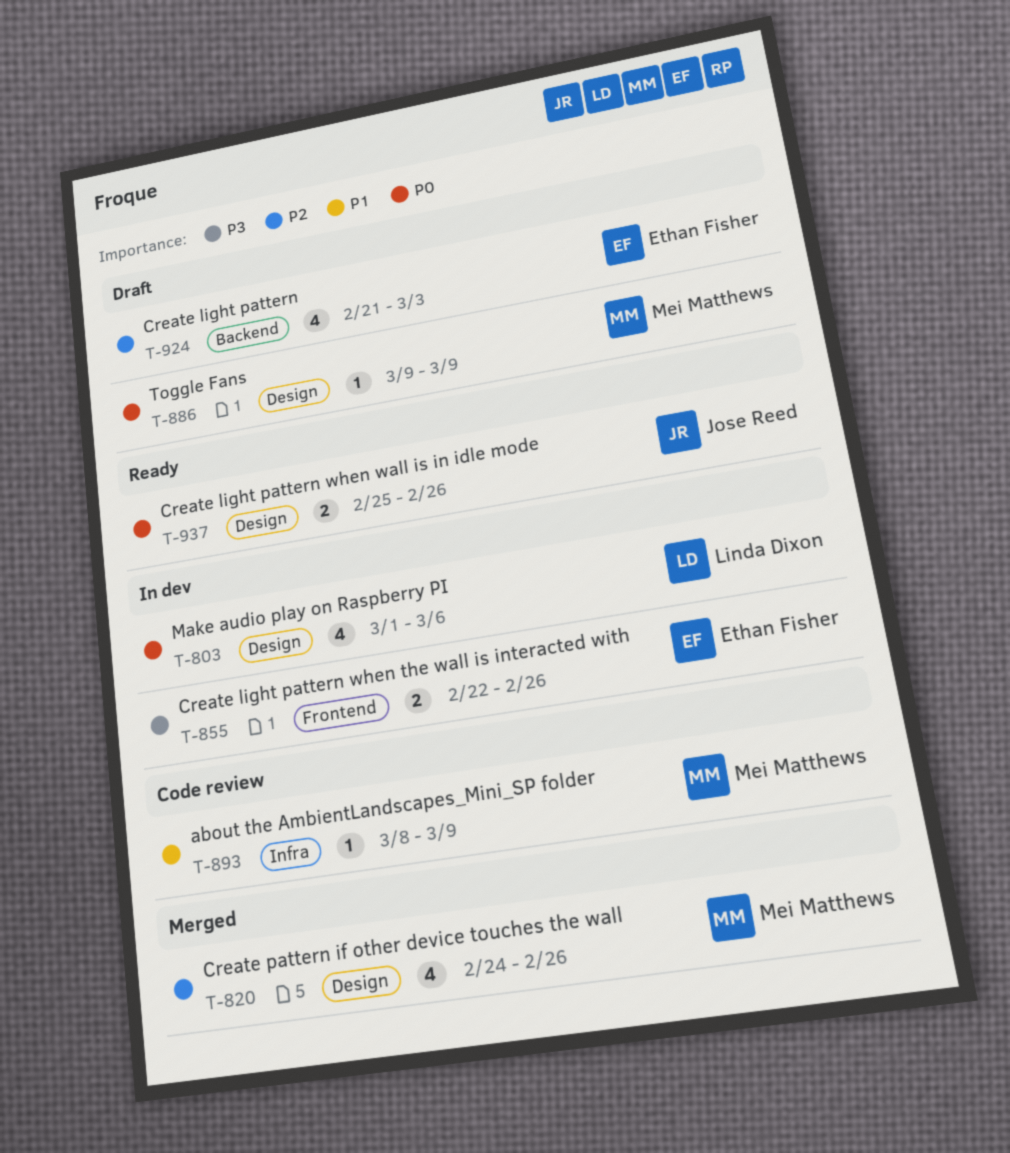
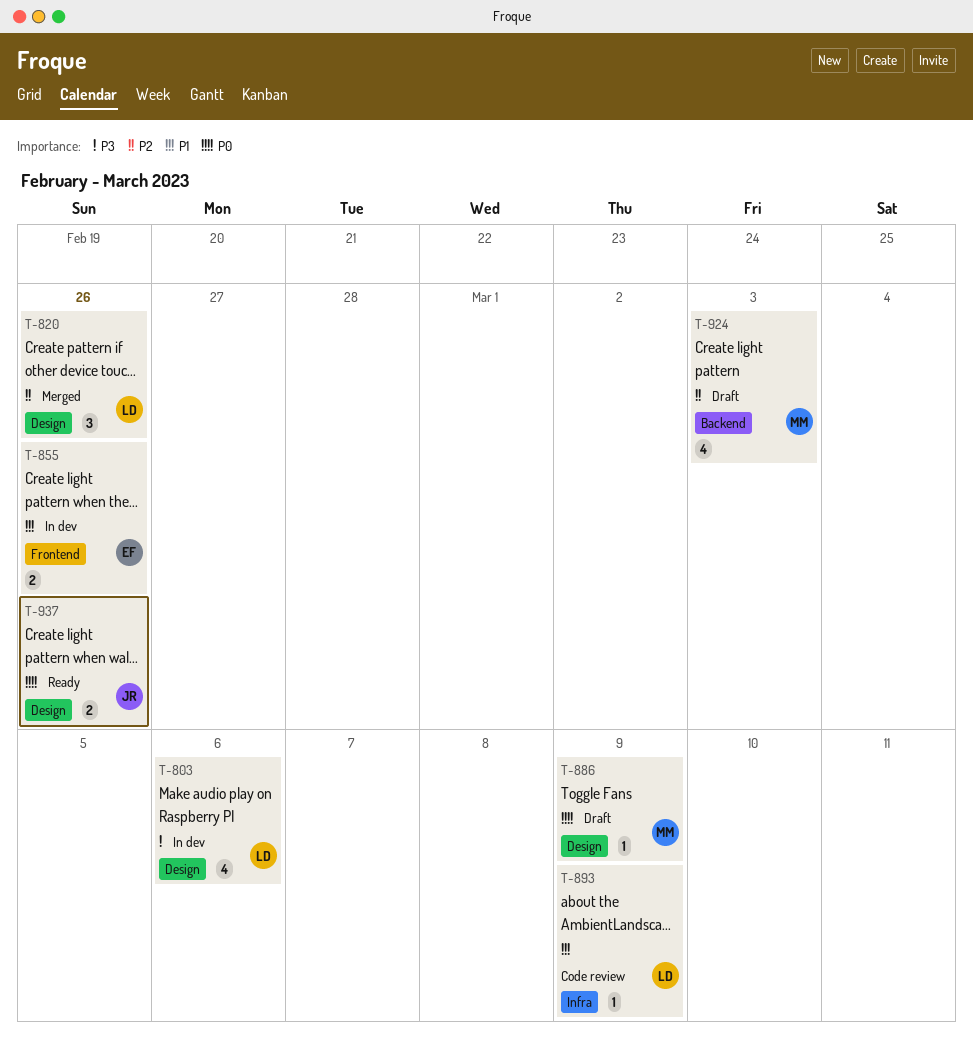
T-803, priority: P0 -> P3
T-820, owner: Mei Matthews -> Linda Dixon
T-820, estimate: 4 -> 3
T-855, priority: P3 -> P1
T-893, owner: Mei Matthews -> Linda Dixon
T-924, owner: Ethan Fisher -> Mei Matthews

